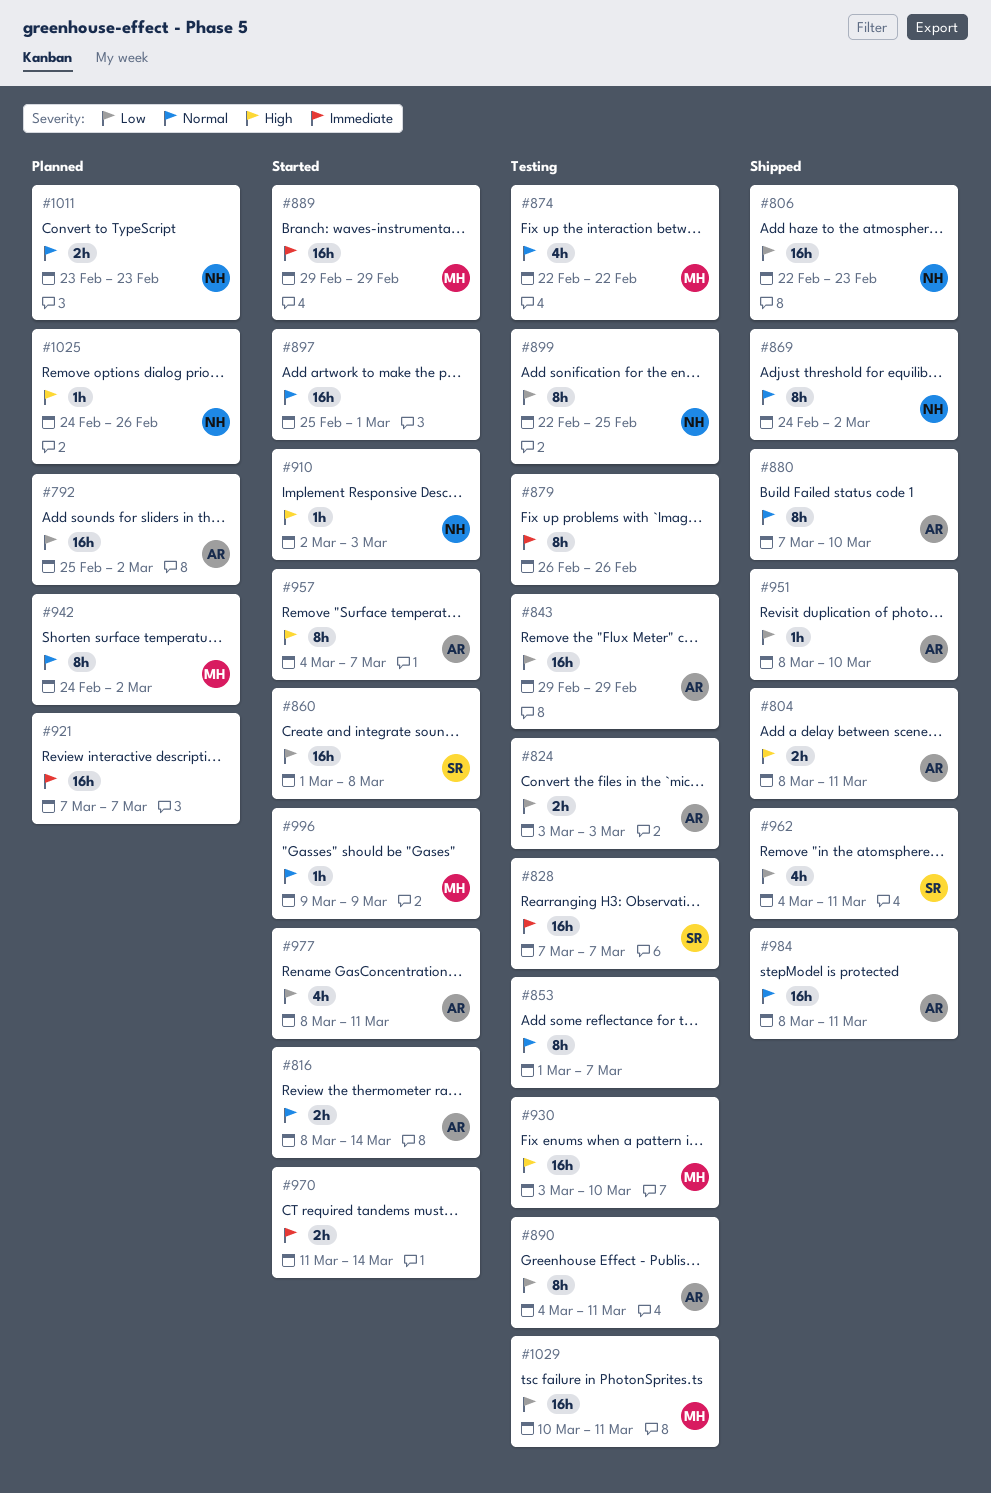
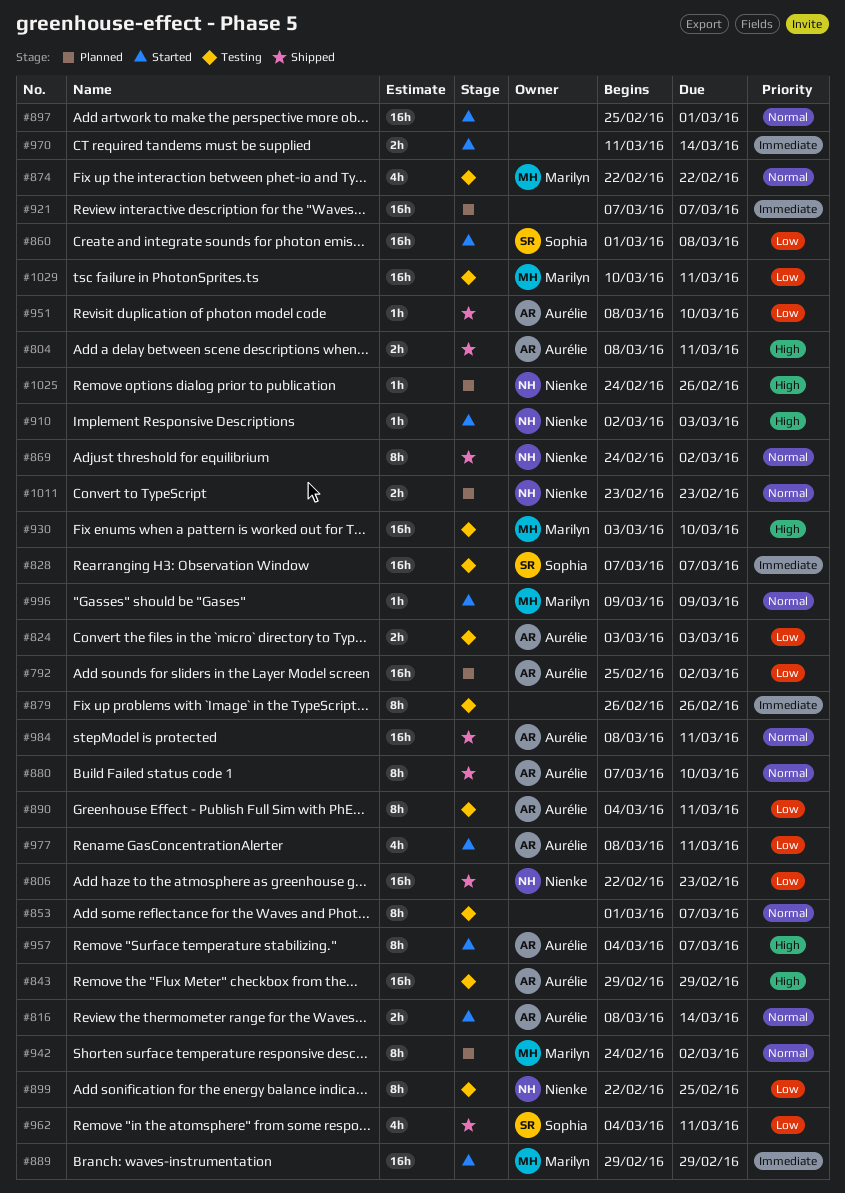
#843, priority: Low -> High

